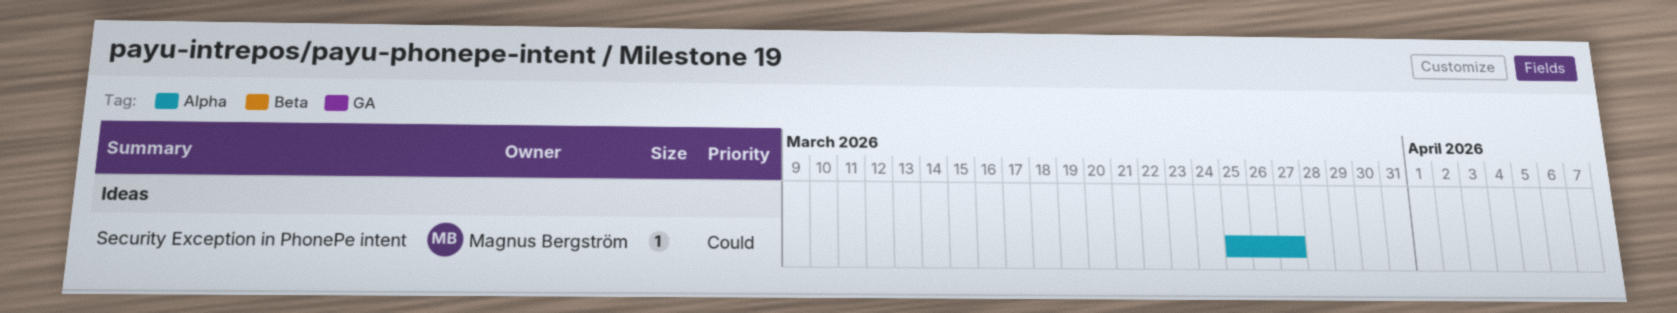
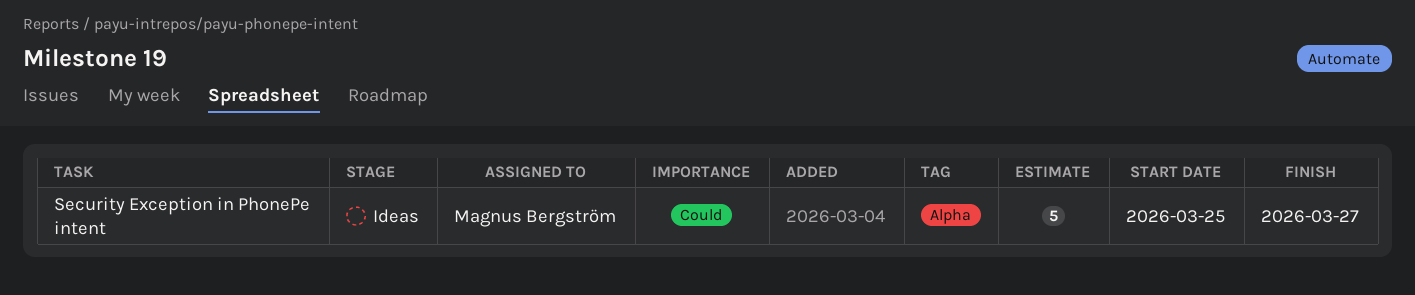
Security Exception in PhonePe intent, estimate: 1 -> 5

